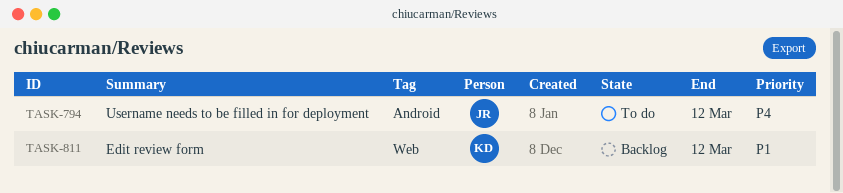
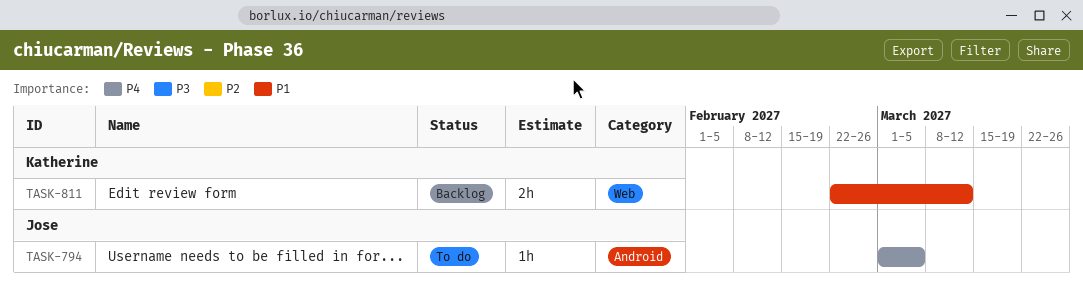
TASK-794, due: Mar 12 -> Mar 5

